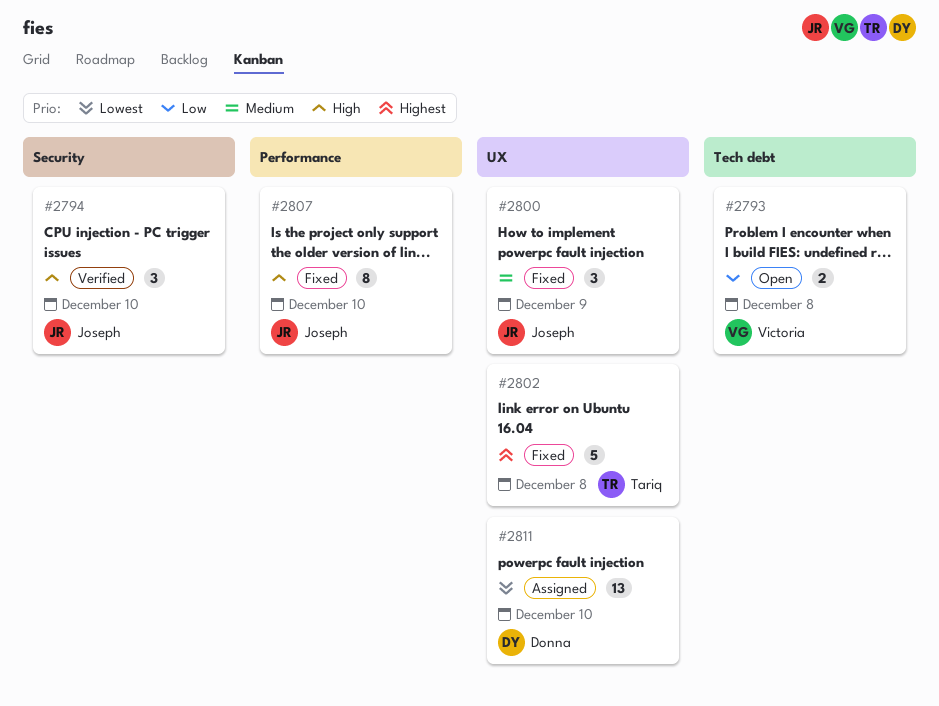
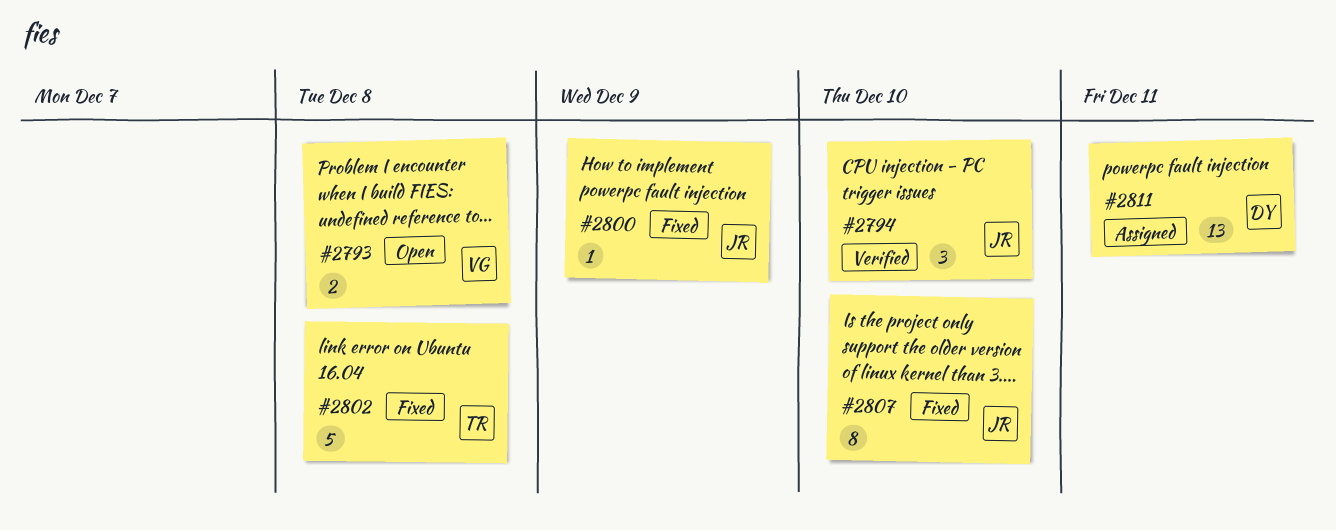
#2800, estimate: 3 -> 1
#2811, due: Dec 10 -> Dec 11

